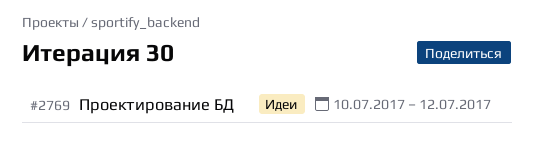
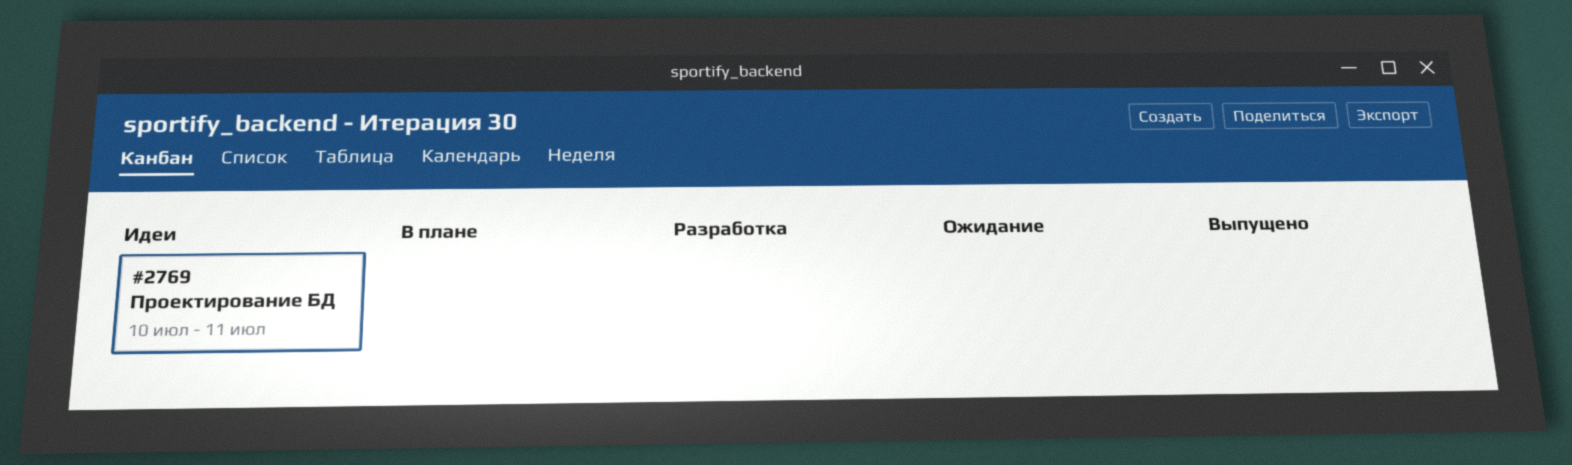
#2769, due: Jul 12 -> Jul 11

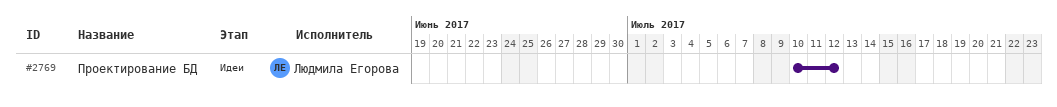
#2769, due: Jul 11 -> Jul 12

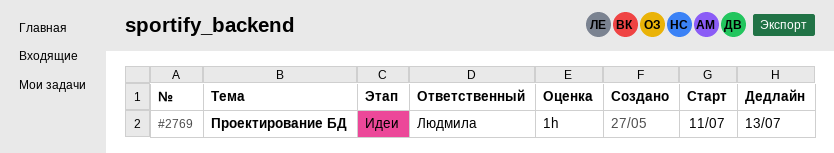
#2769, start: Jul 10 -> Jul 11
#2769, due: Jul 12 -> Jul 13

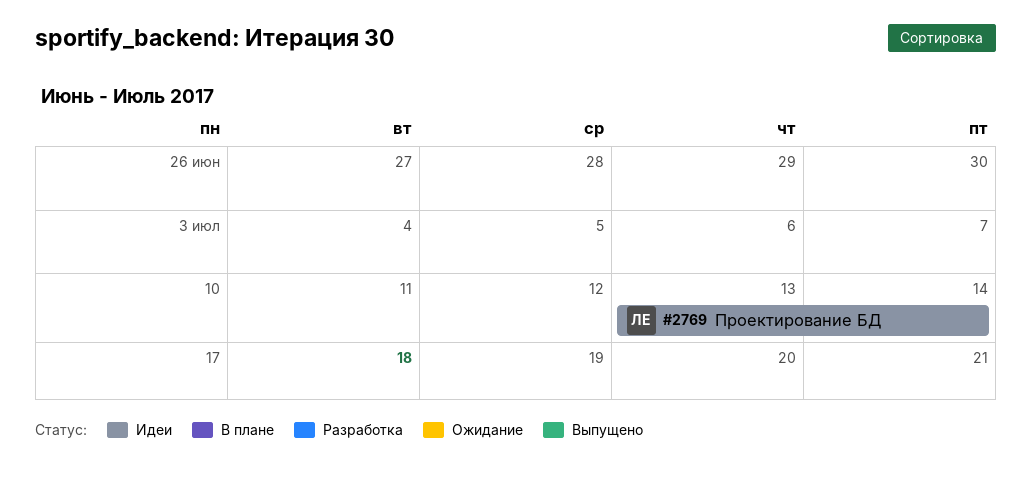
#2769, start: Jul 11 -> Jul 13
#2769, due: Jul 13 -> Jul 14

